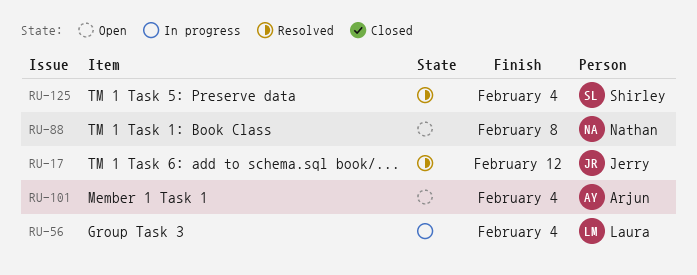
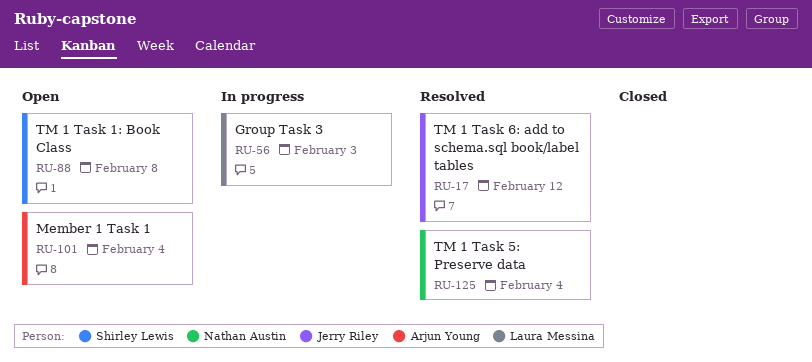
RU-56, due: Feb 4 -> Feb 3
RU-88, owner: Nathan Austin -> Shirley Lewis
RU-125, owner: Shirley Lewis -> Nathan Austin

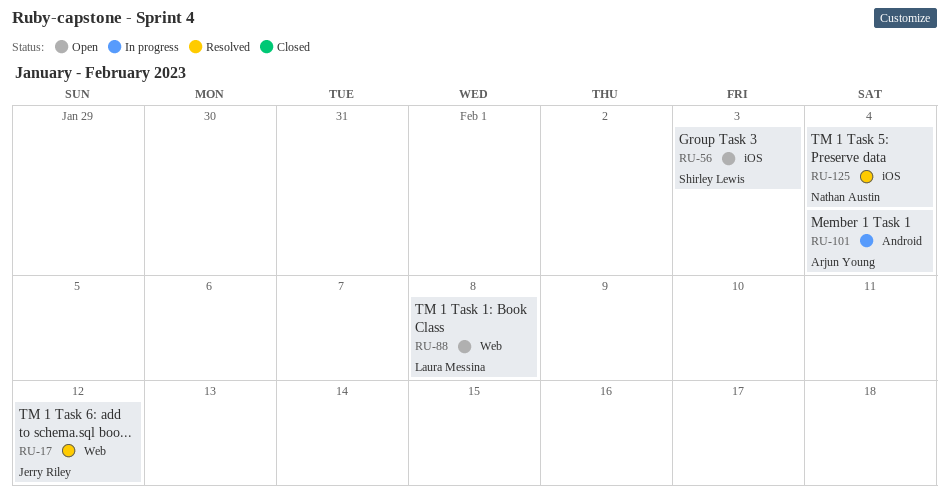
RU-56, status: In progress -> Open
RU-56, owner: Laura Messina -> Shirley Lewis
RU-88, owner: Shirley Lewis -> Laura Messina
RU-101, status: Open -> In progress

